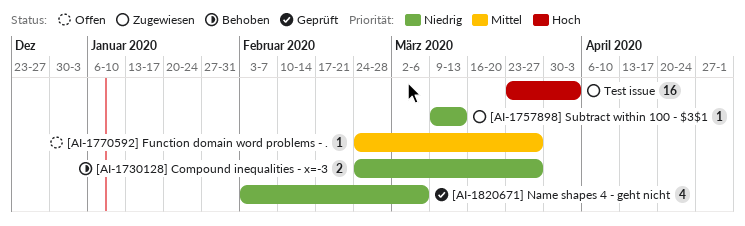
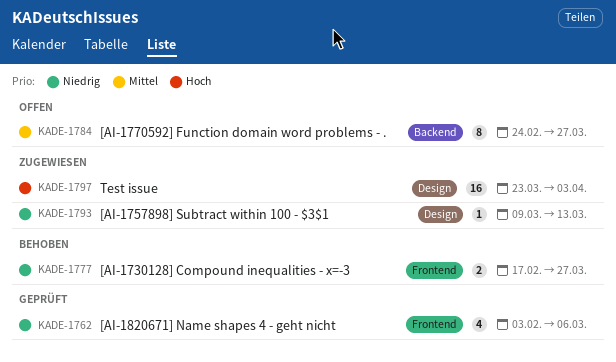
[AI-1730128] Compound inequalities - x=-3, start: Feb 24 -> Feb 17
[AI-1770592] Function domain word problems - ., estimate: 1 -> 8

